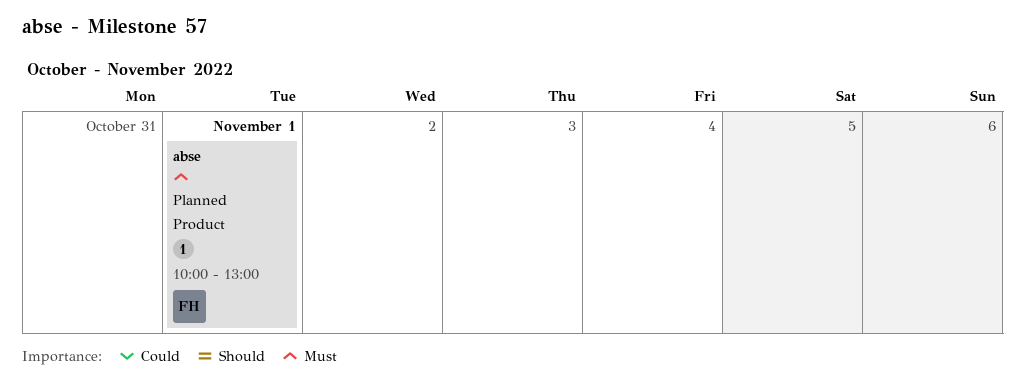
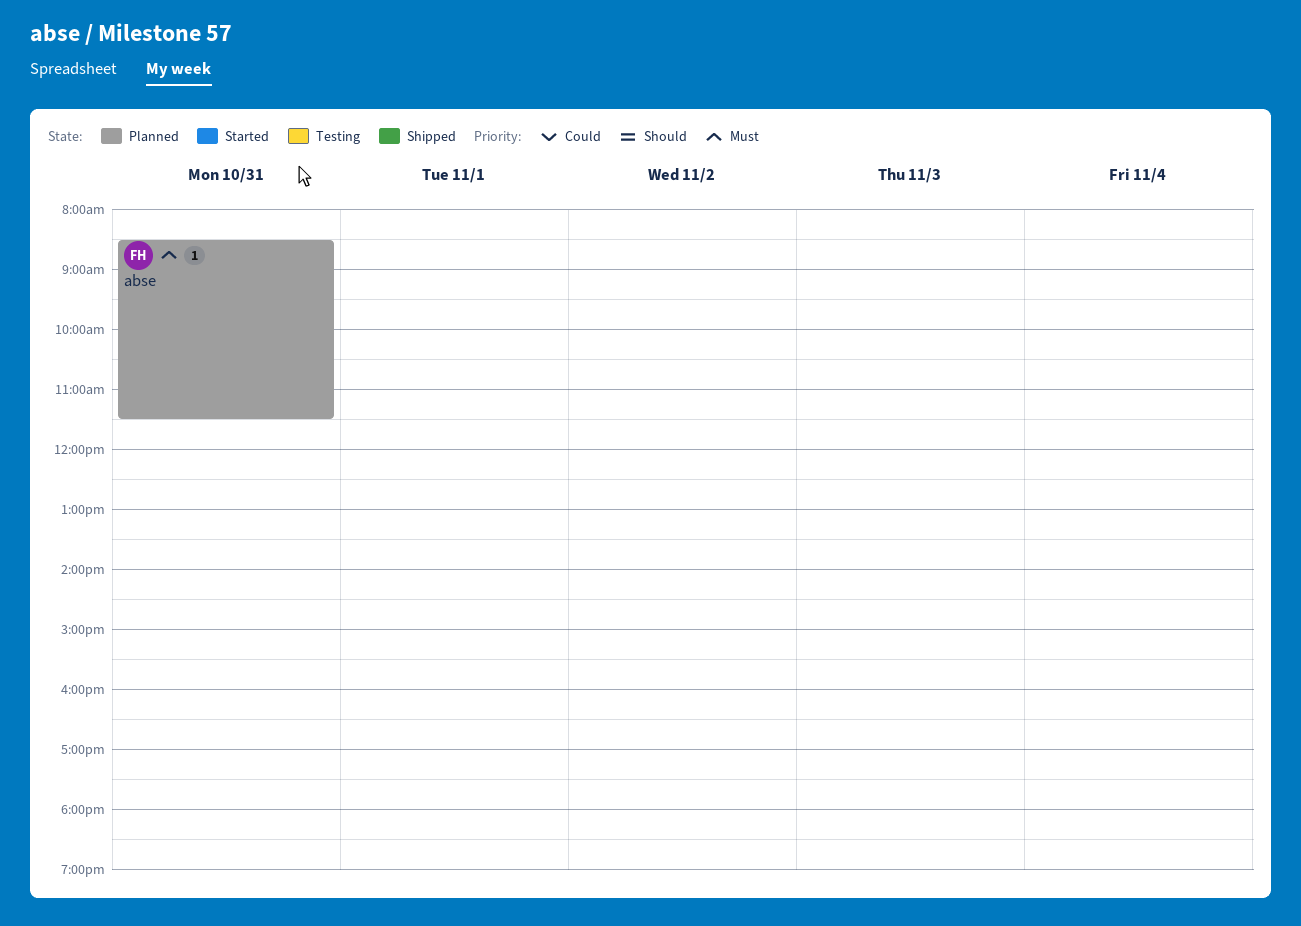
abse, day: Nov 1 -> Oct 31
abse, begins: 10:00 -> 08:30
abse, ends: 13:00 -> 11:30

